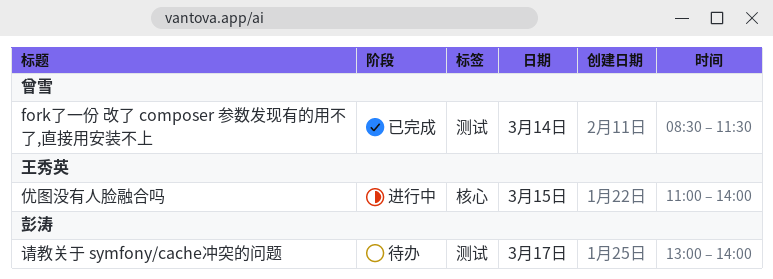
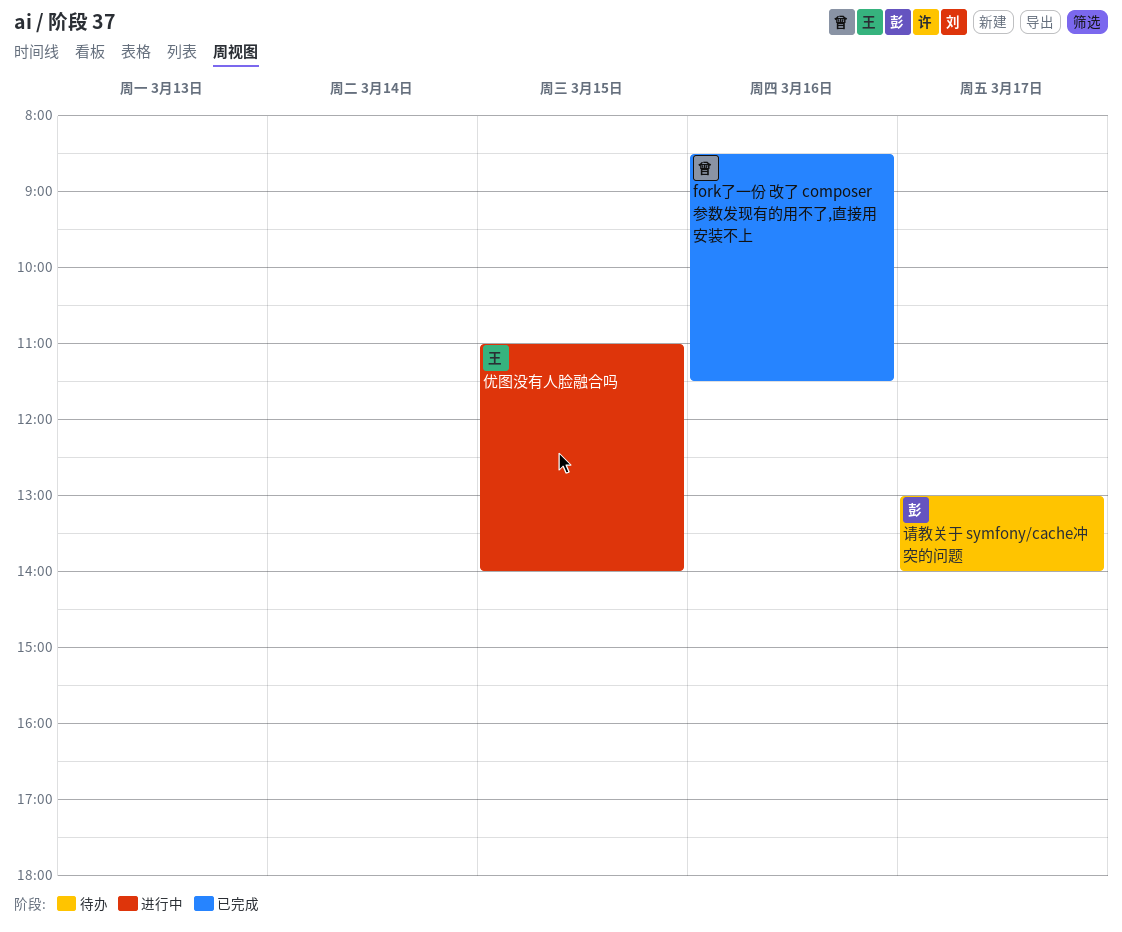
fork了一份 改了 composer 参数发现有的用不了,直接用安装不上, day: Mar 14 -> Mar 16

